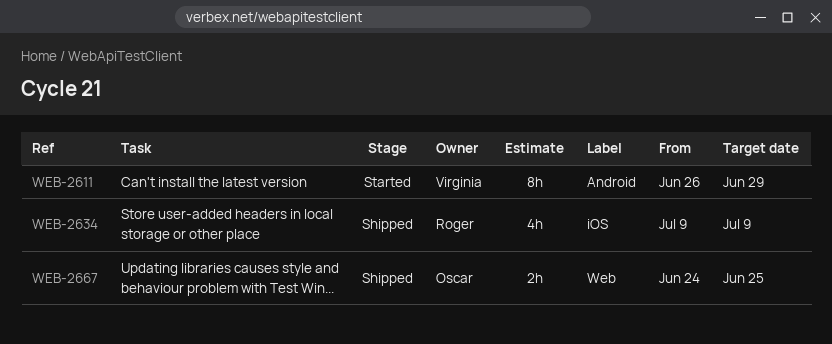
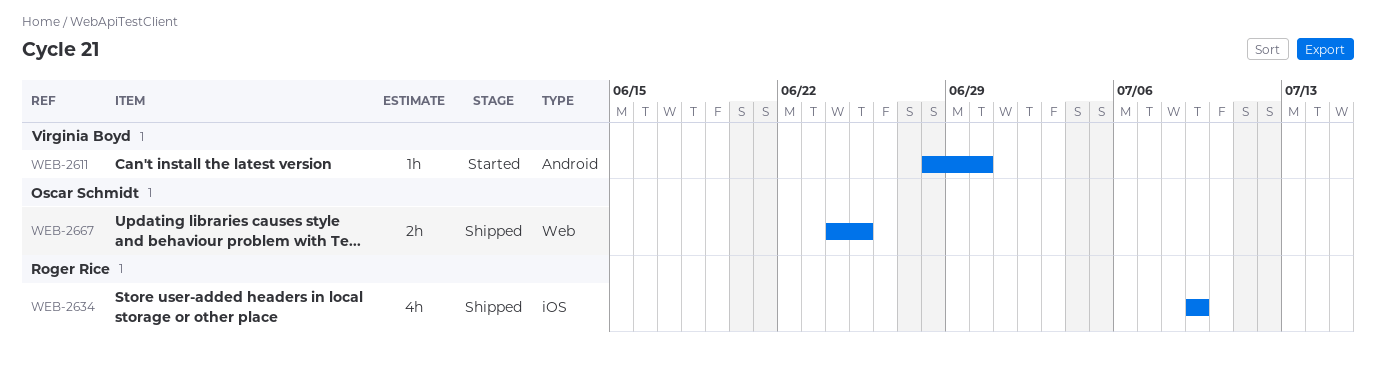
WEB-2611, estimate: 8h -> 1h
WEB-2611, start: Jun 26 -> Jun 28
WEB-2611, due: Jun 29 -> Jun 30

